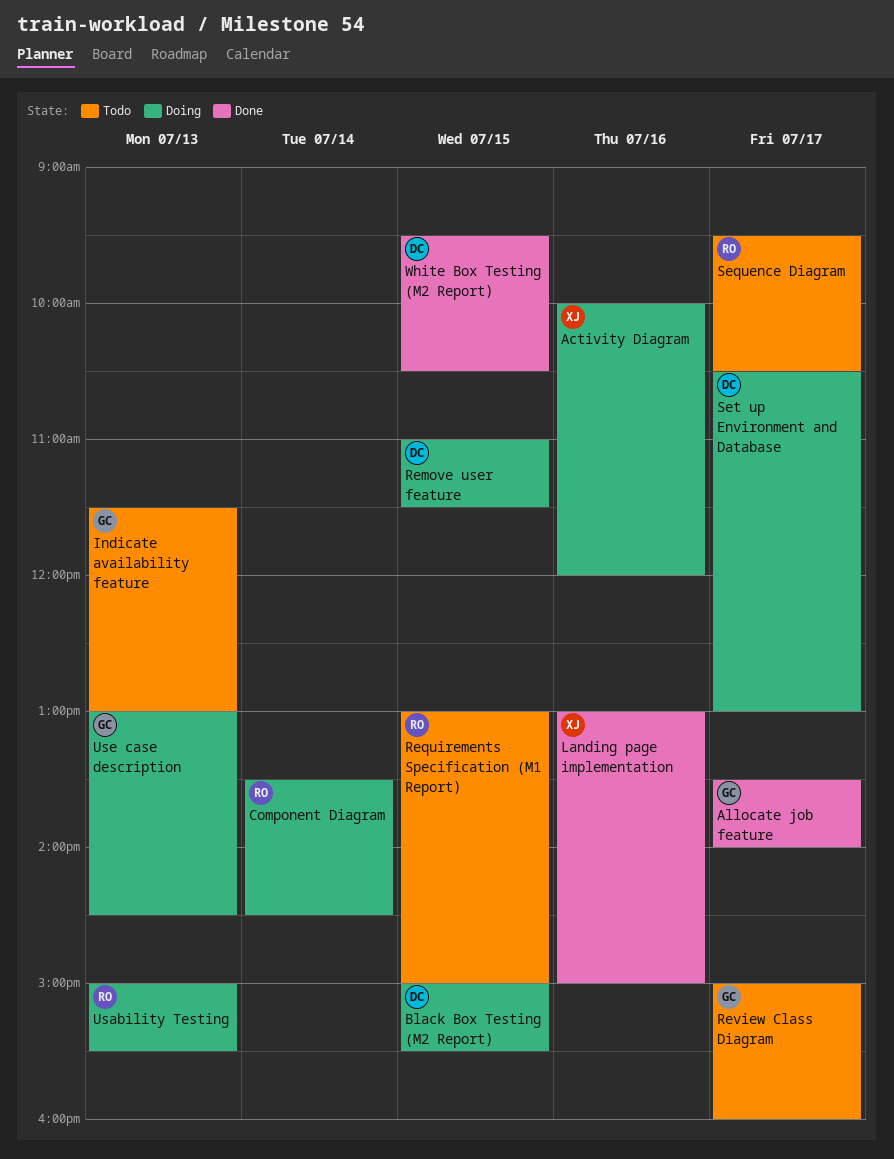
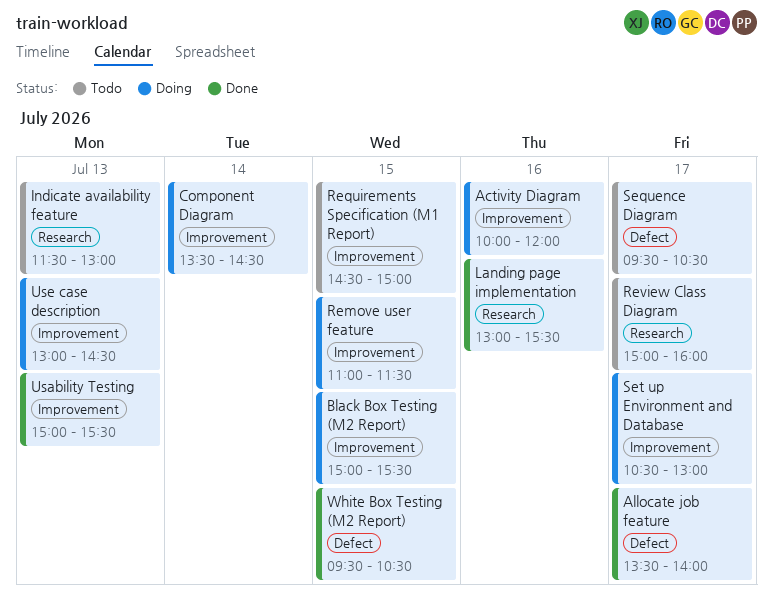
Landing page implementation, ends: 15:00 -> 15:30
Requirements Specification (M1 Report), begins: 13:00 -> 14:30
Usability Testing, status: Doing -> Done

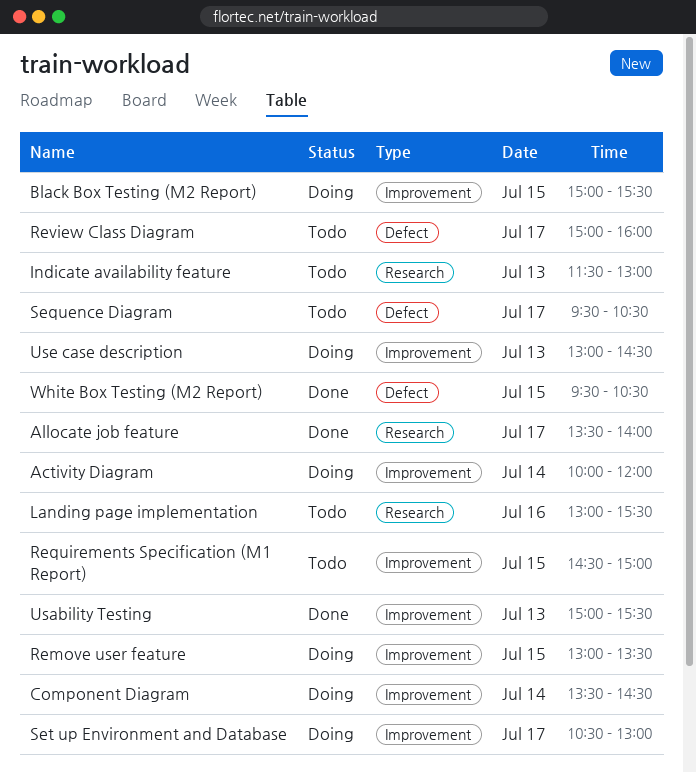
Activity Diagram, day: Jul 16 -> Jul 14
Allocate job feature, label: Defect -> Research
Landing page implementation, status: Done -> Todo
Remove user feature, begins: 11:00 -> 13:00
Remove user feature, ends: 11:30 -> 13:30
Review Class Diagram, label: Research -> Defect

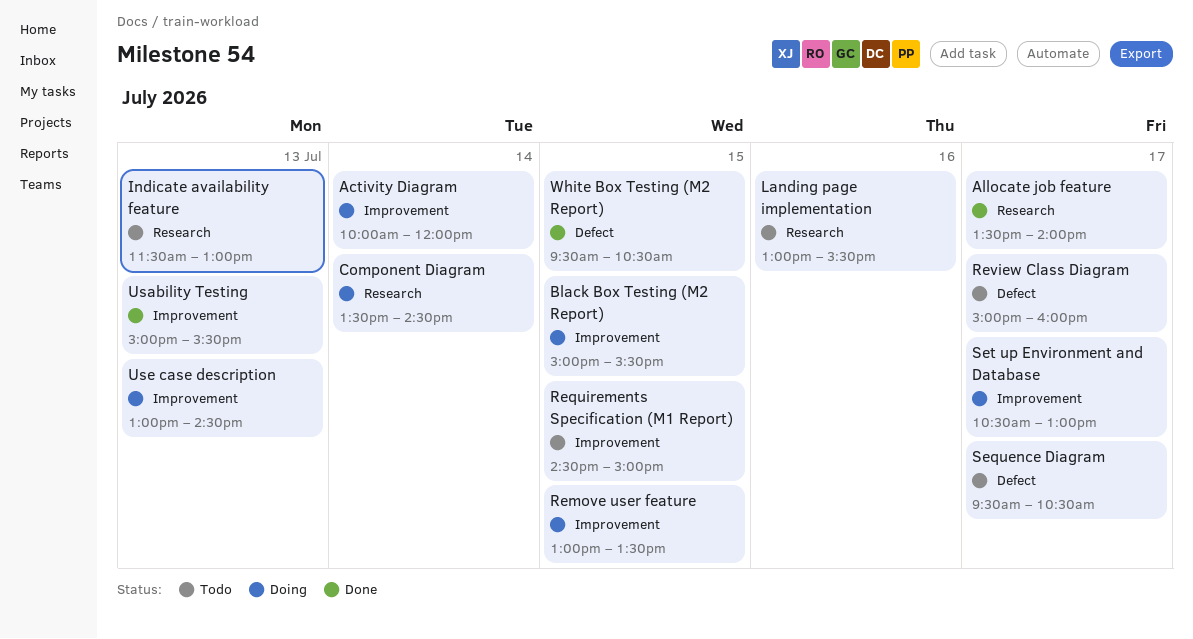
Component Diagram, label: Improvement -> Research

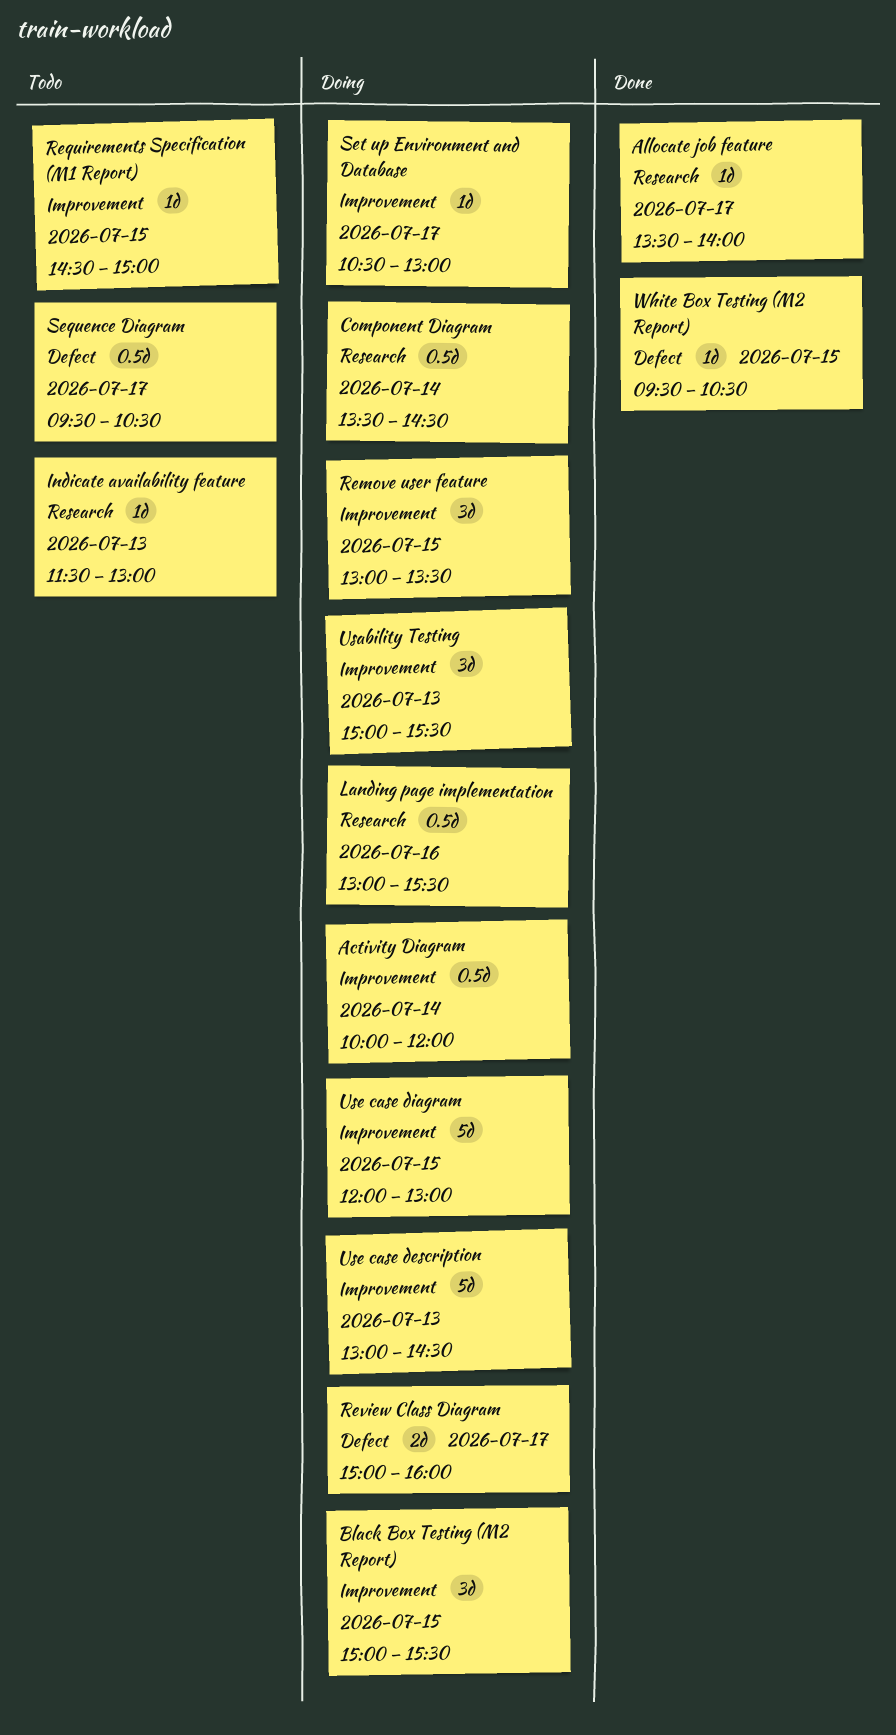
Landing page implementation, status: Todo -> Doing
Review Class Diagram, status: Todo -> Doing
Usability Testing, status: Done -> Doing
Use case diagram: none -> present

